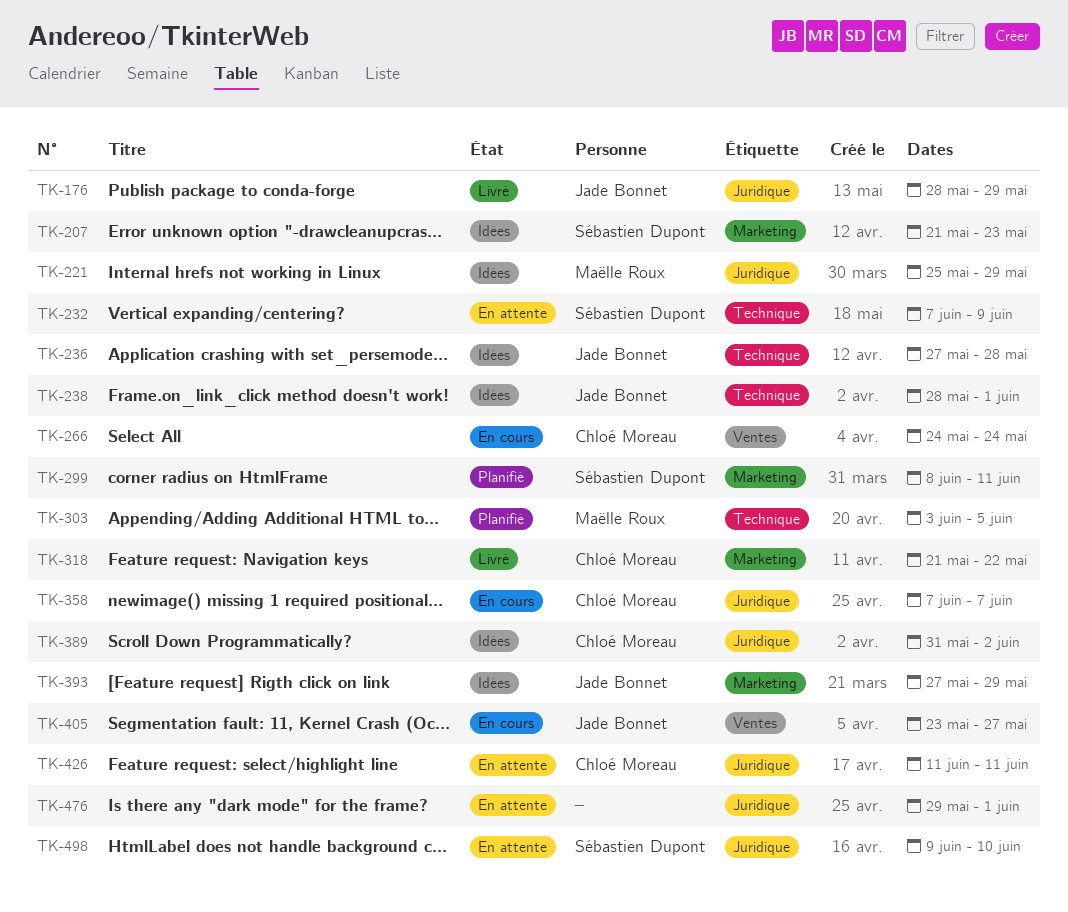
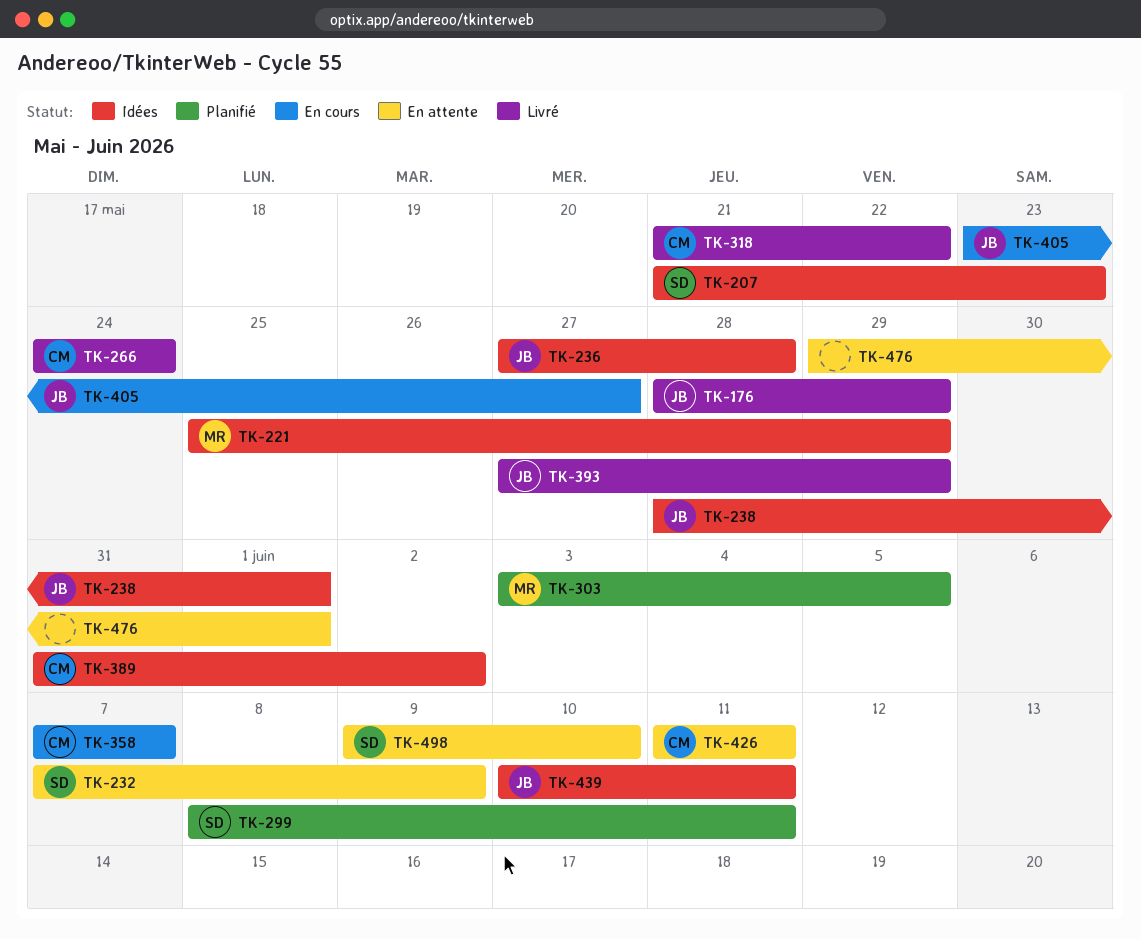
TK-266, status: En cours -> Livré
TK-393, status: Idées -> Livré
TK-439: none -> present

